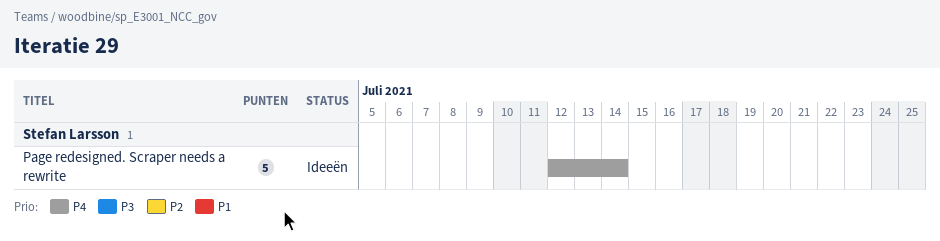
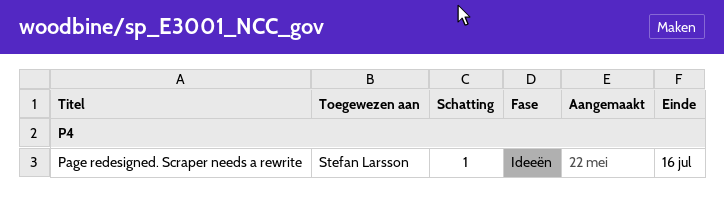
Page redesigned. Scraper needs a rewrite, estimate: 5 -> 1
Page redesigned. Scraper needs a rewrite, due: Jul 14 -> Jul 16

